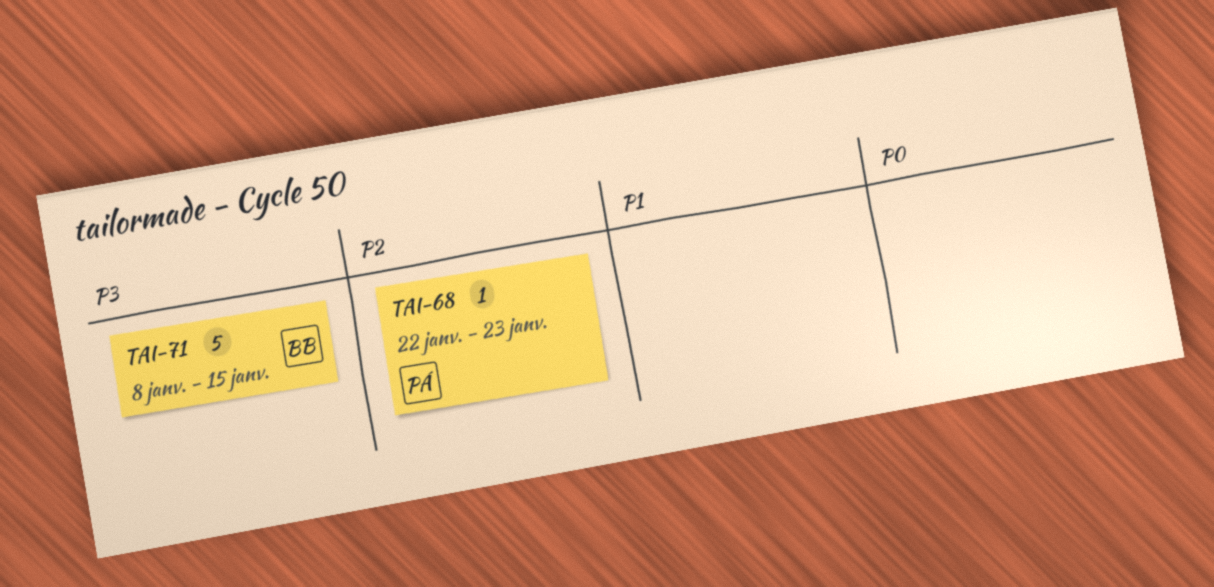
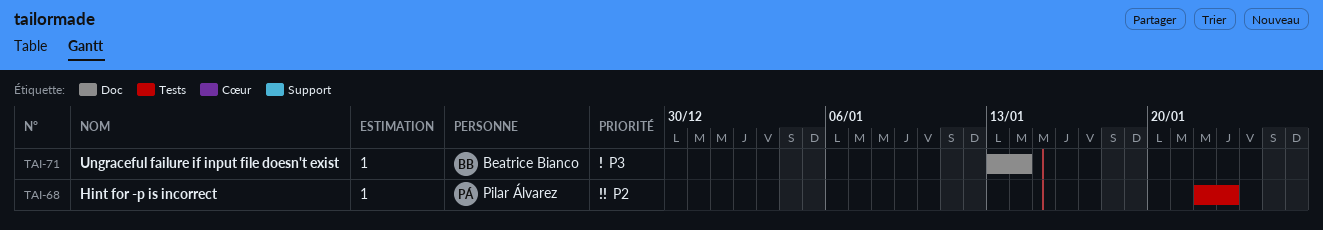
TAI-71, estimate: 5 -> 1
TAI-71, start: Jan 8 -> Jan 13
TAI-71, due: Jan 15 -> Jan 14

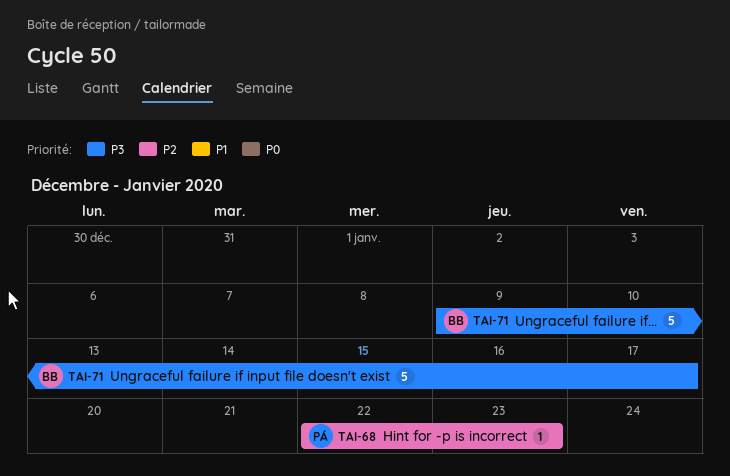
TAI-71, estimate: 1 -> 5
TAI-71, start: Jan 13 -> Jan 9
TAI-71, due: Jan 14 -> Jan 17

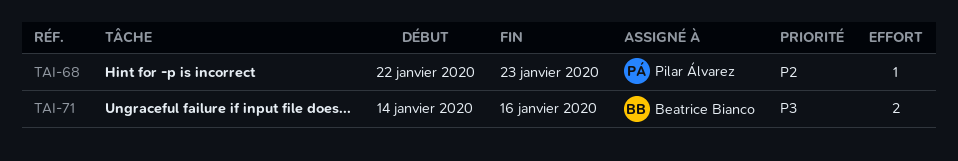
TAI-71, estimate: 5 -> 2
TAI-71, start: Jan 9 -> Jan 14
TAI-71, due: Jan 17 -> Jan 16

